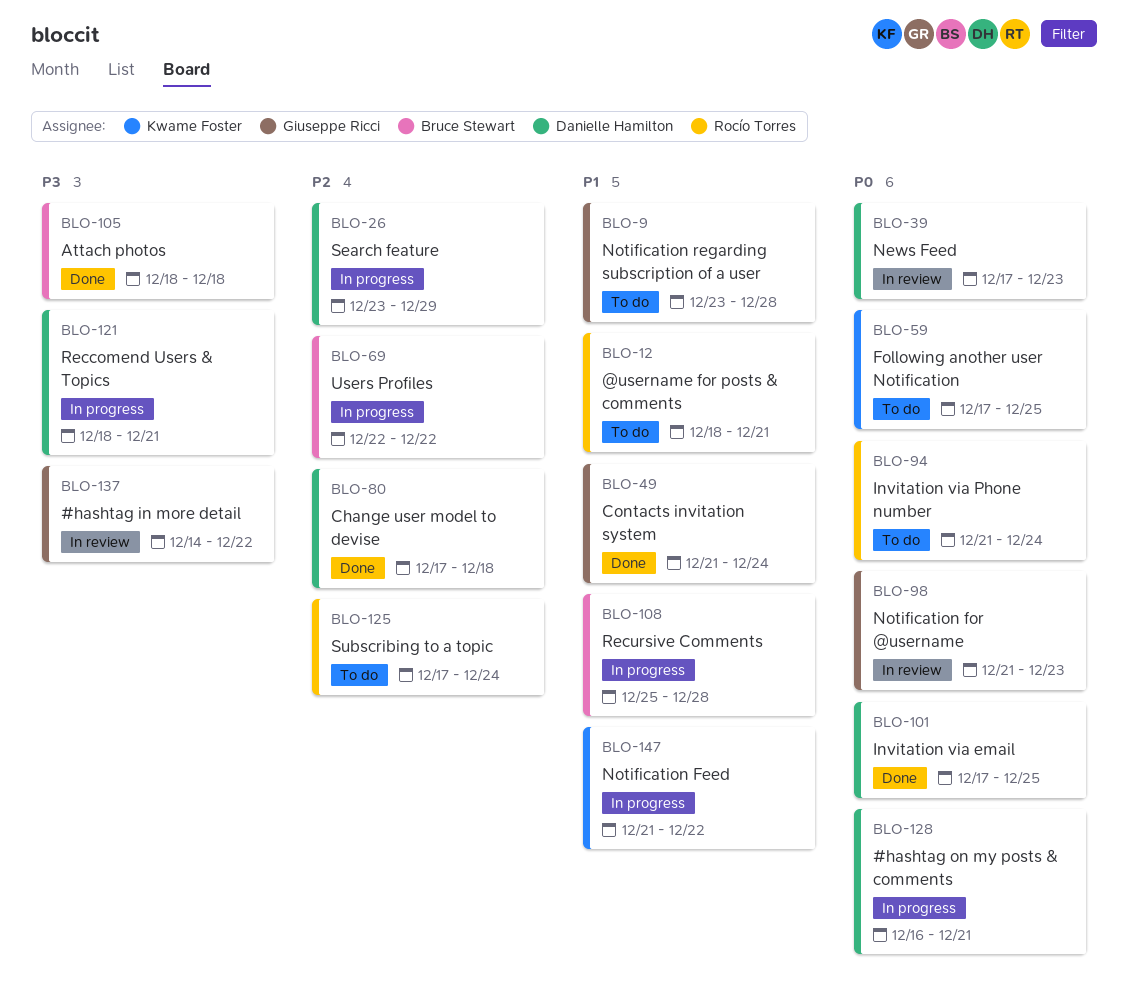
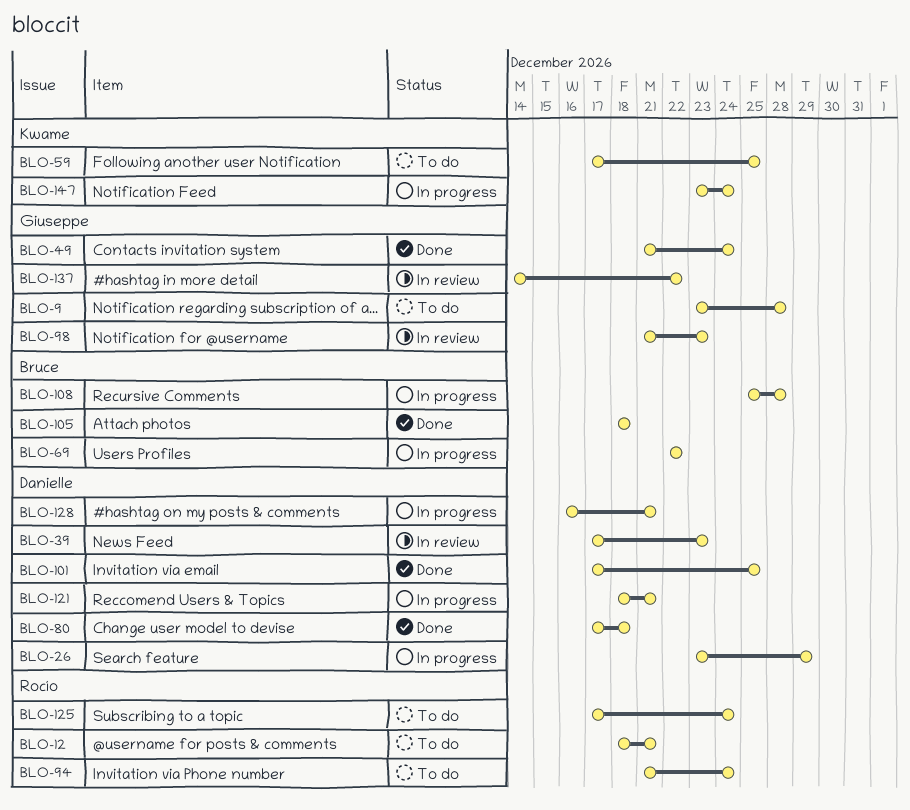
BLO-147, start: Dec 21 -> Dec 23
BLO-147, due: Dec 22 -> Dec 24

